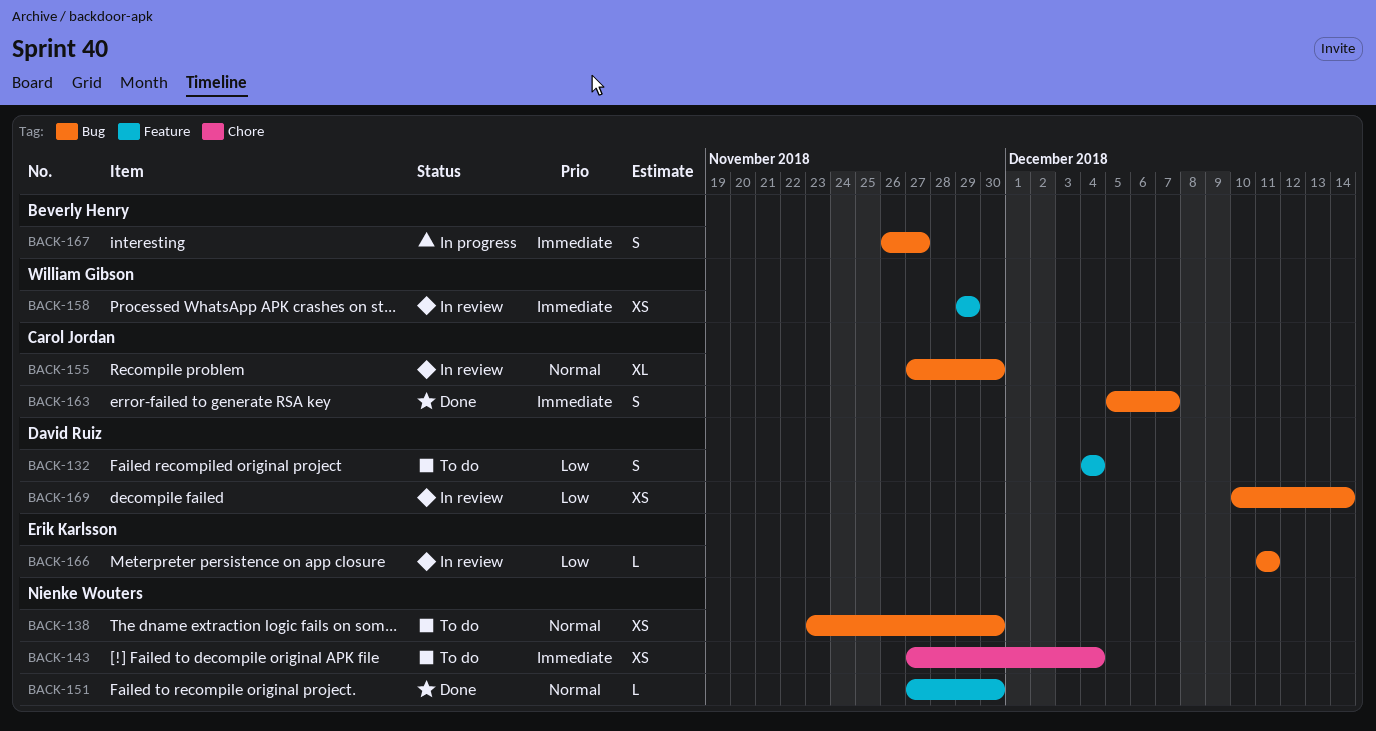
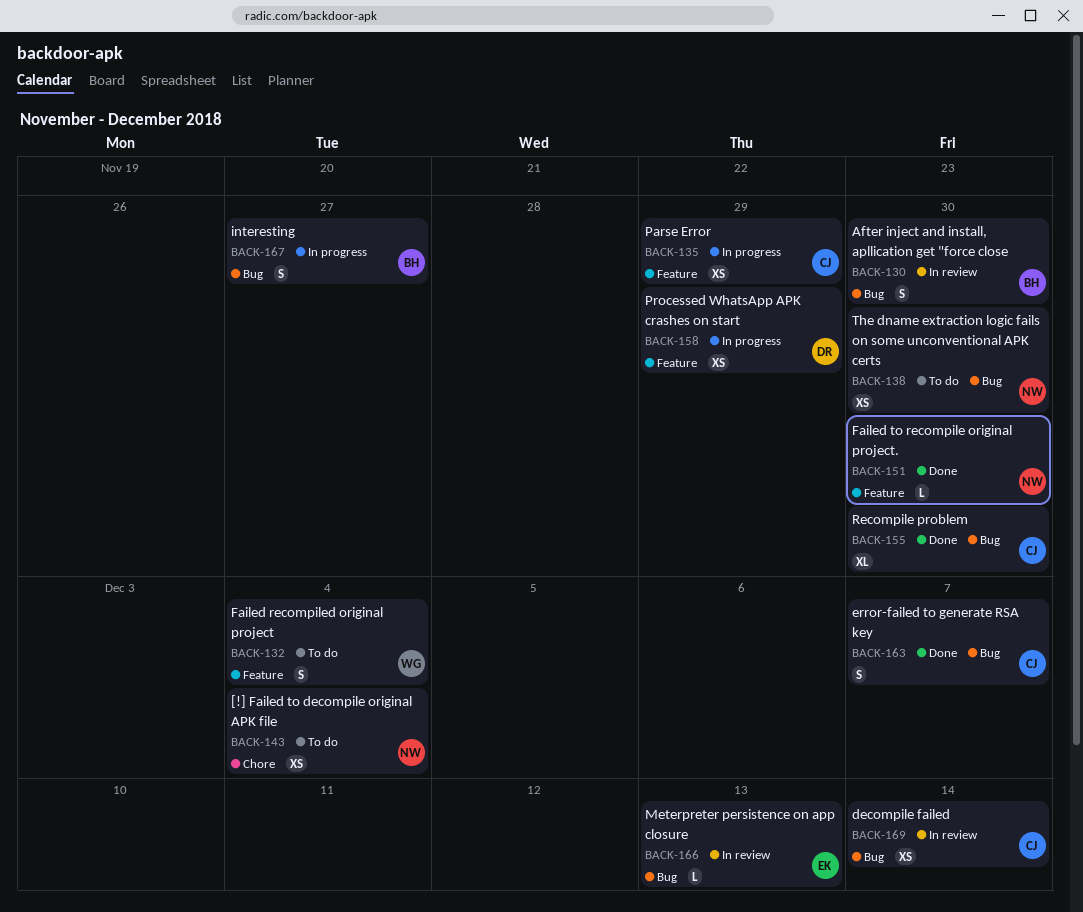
BACK-130: none -> present
BACK-132, owner: David Ruiz -> William Gibson
BACK-135: none -> present
BACK-155, status: In review -> Done
BACK-158, status: In review -> In progress
BACK-158, owner: William Gibson -> David Ruiz
BACK-166, due: Dec 11 -> Dec 13
BACK-169, owner: David Ruiz -> Carol Jordan

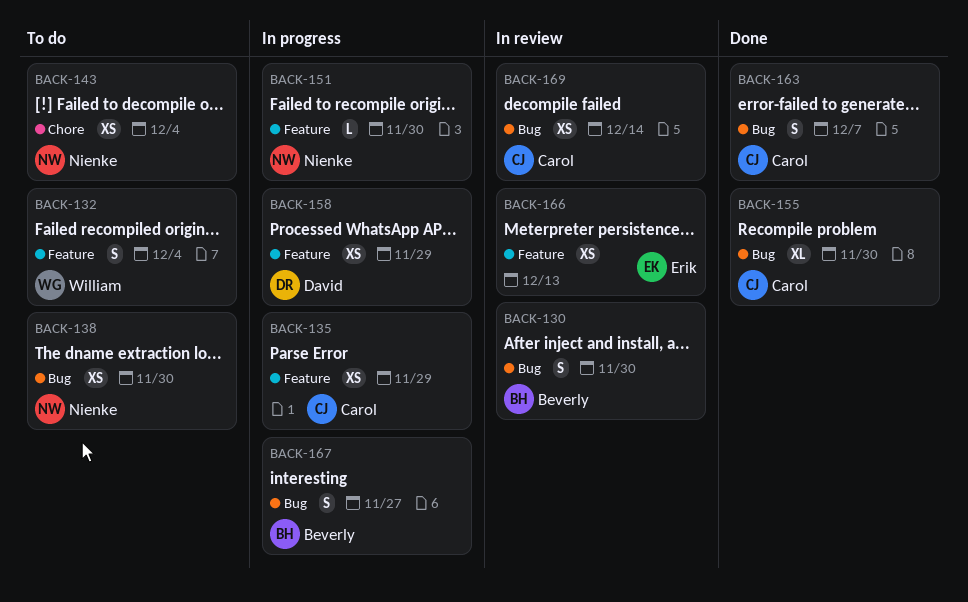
BACK-151, status: Done -> In progress
BACK-166, label: Bug -> Feature
BACK-166, estimate: L -> XS

